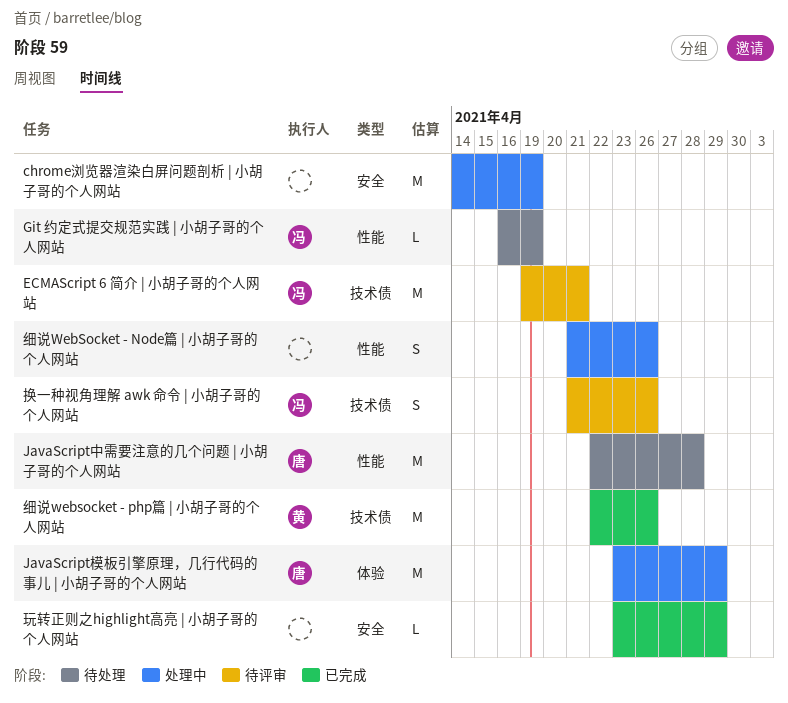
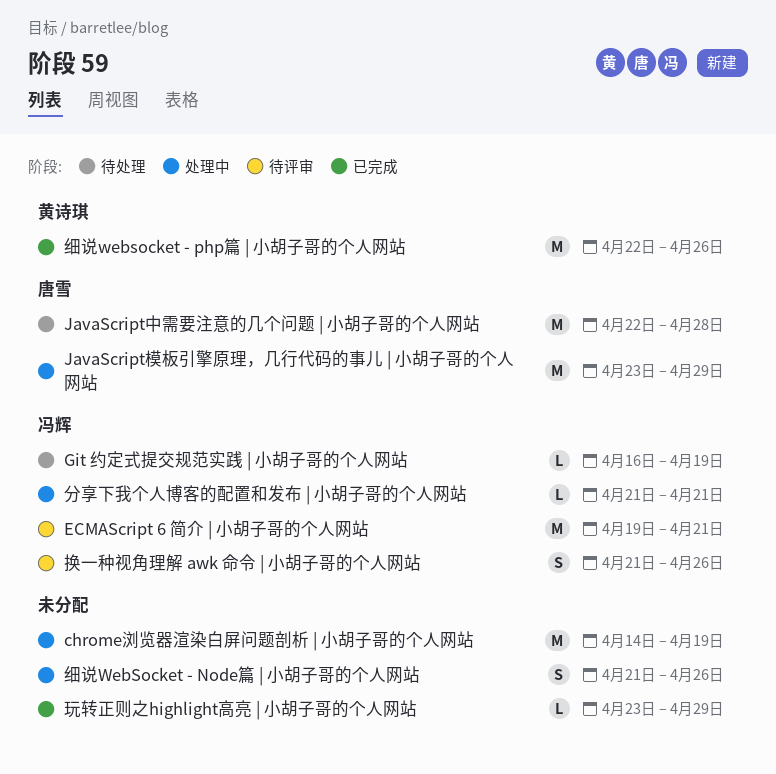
分享下我个人博客的配置和发布 | 小胡子哥的个人网站: none -> present

